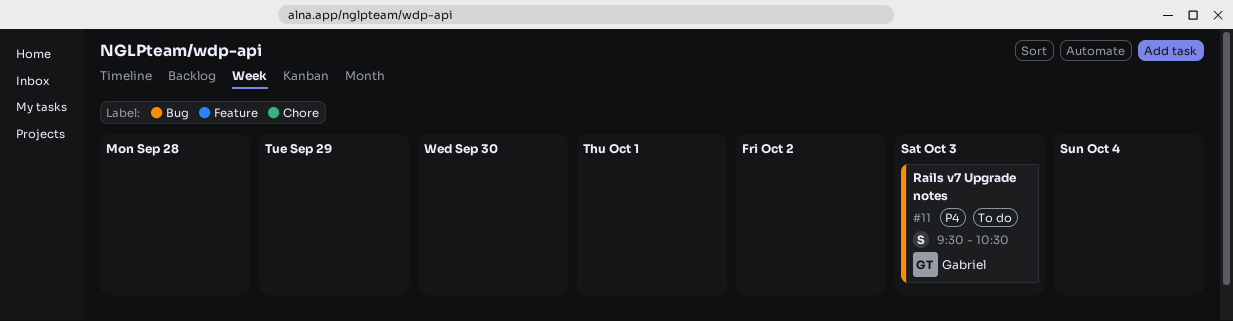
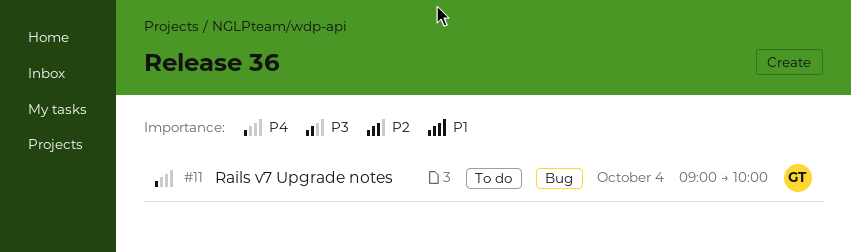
#11, day: Oct 3 -> Oct 4
#11, begins: 09:30 -> 09:00
#11, ends: 10:30 -> 10:00

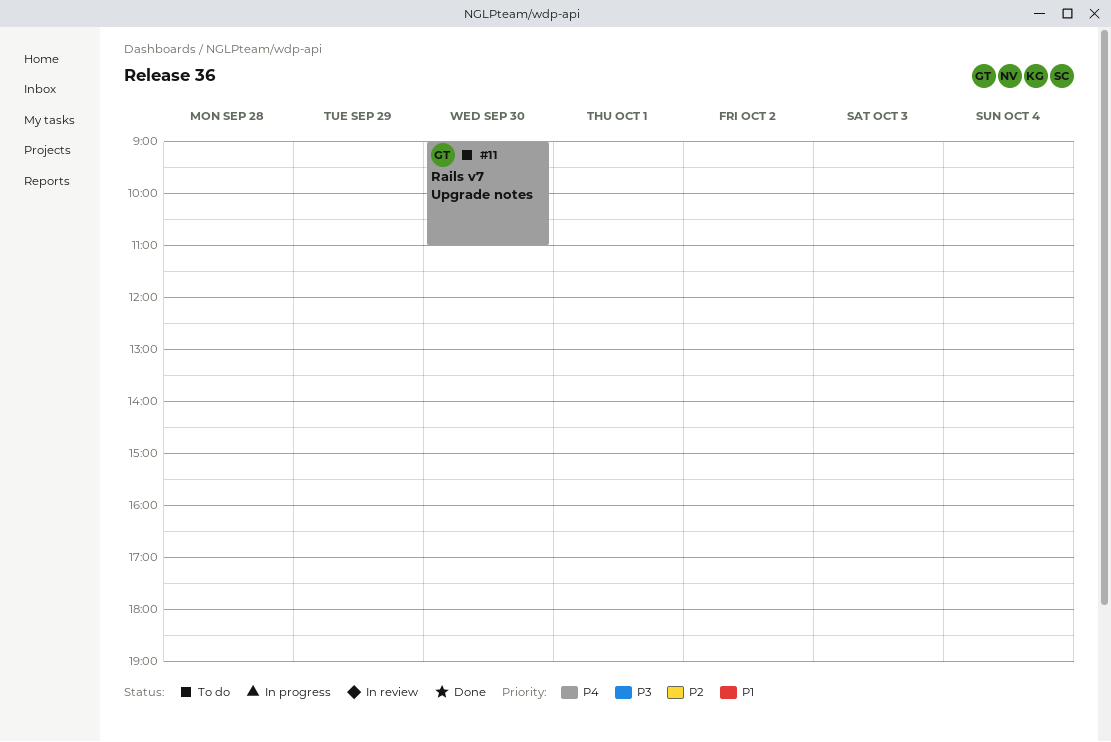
#11, day: Oct 4 -> Sep 30
#11, ends: 10:00 -> 11:00

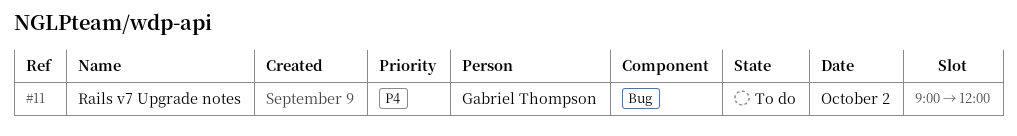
#11, day: Sep 30 -> Oct 2
#11, ends: 11:00 -> 12:00

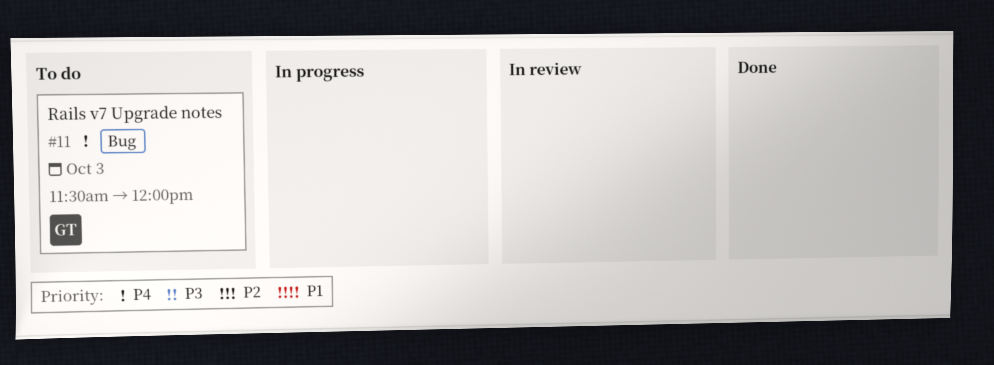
#11, day: Oct 2 -> Oct 3
#11, begins: 09:00 -> 11:30

